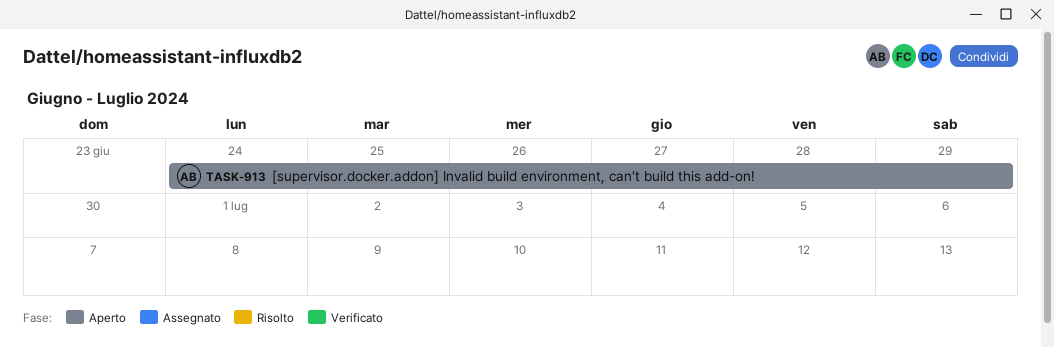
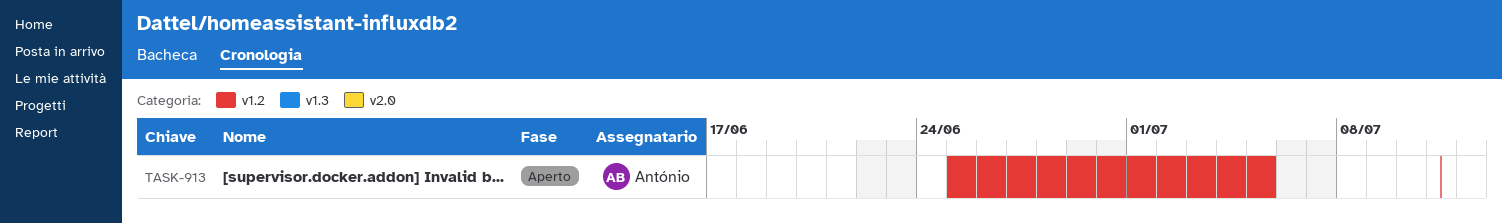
TASK-913, start: Jun 24 -> Jun 25
TASK-913, due: Jun 29 -> Jul 5

